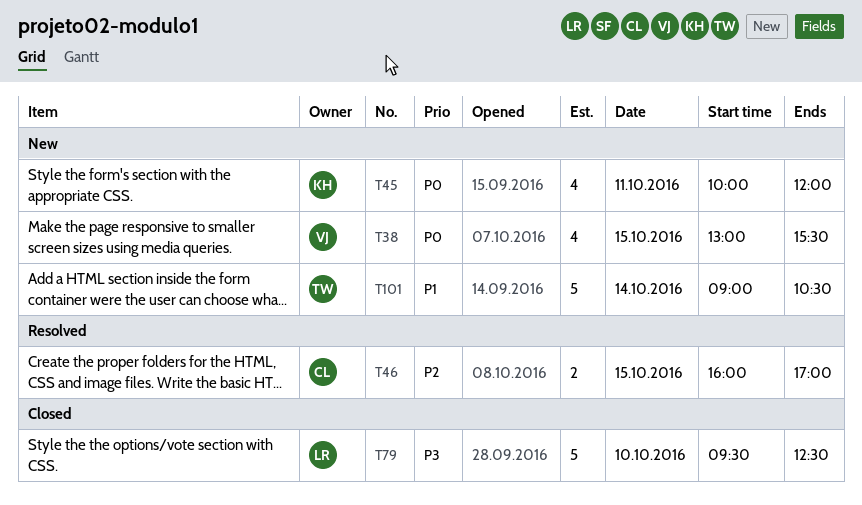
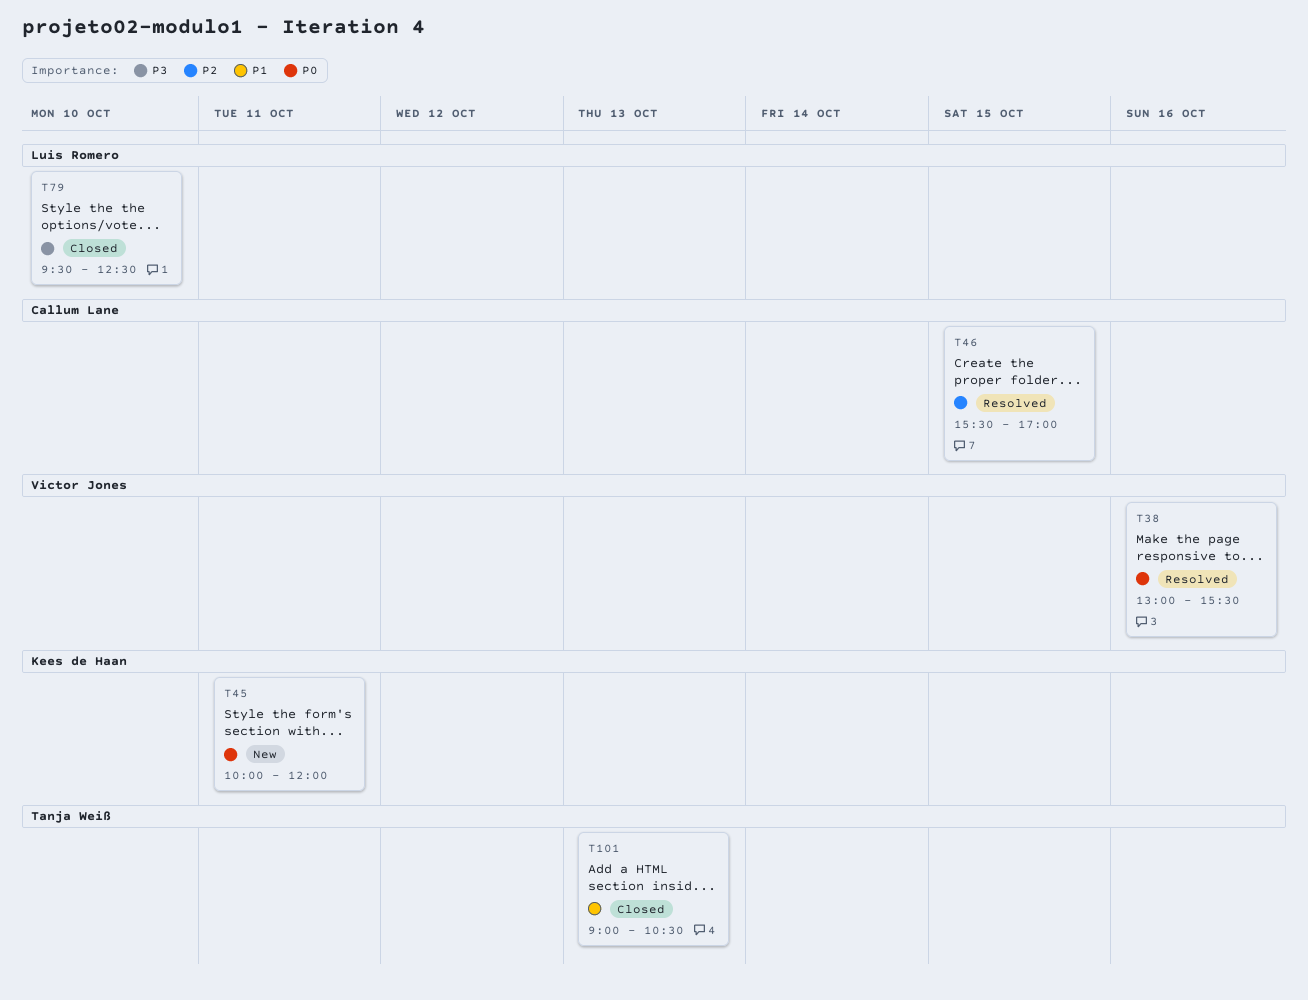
T38, status: New -> Resolved
T38, day: Oct 15 -> Oct 16
T46, begins: 16:00 -> 15:30
T101, status: New -> Closed
T101, day: Oct 14 -> Oct 13

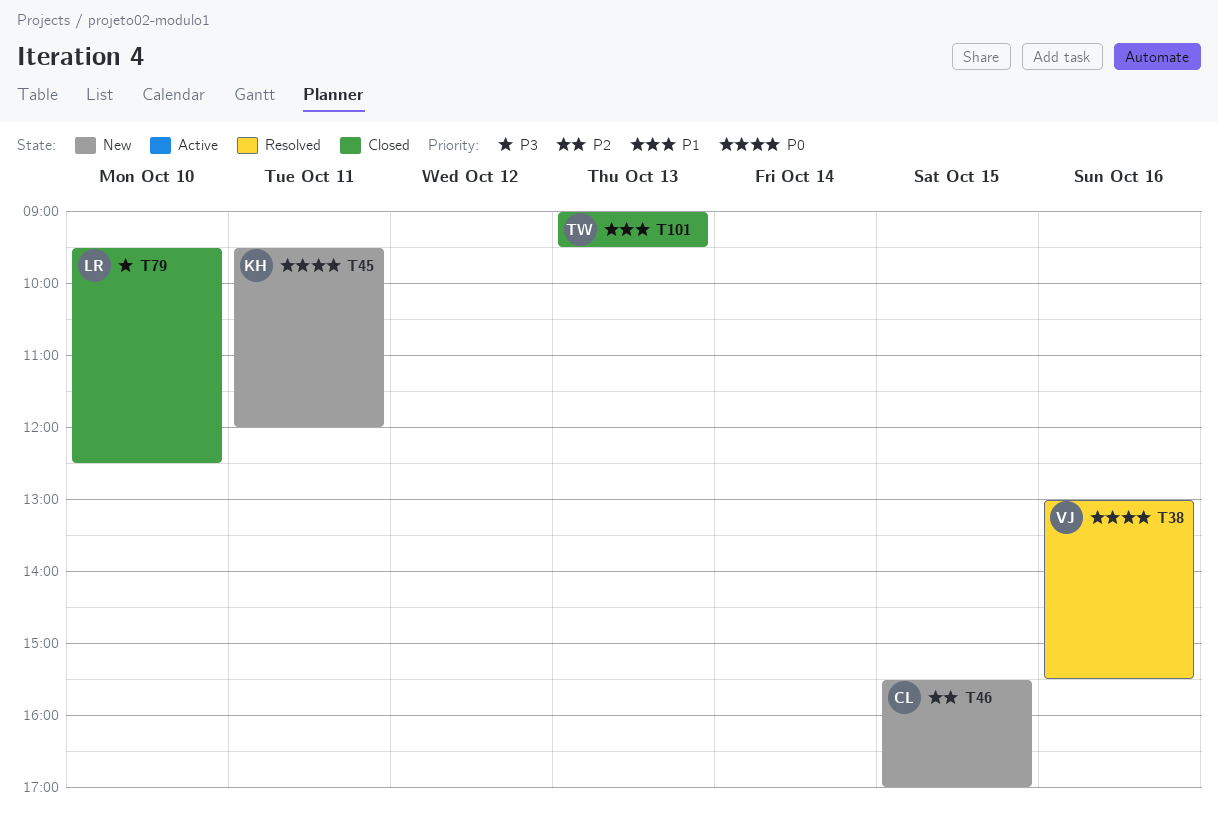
T45, begins: 10:00 -> 09:30
T46, status: Resolved -> New
T101, ends: 10:30 -> 09:30

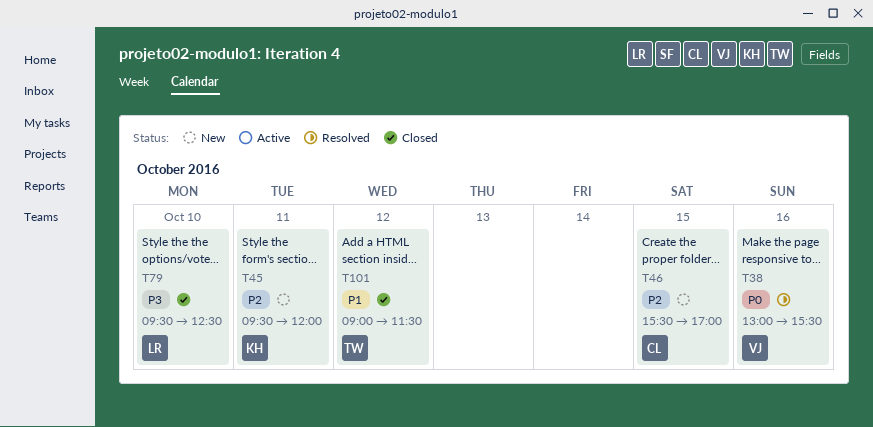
T45, priority: P0 -> P2
T101, day: Oct 13 -> Oct 12
T101, ends: 09:30 -> 11:30

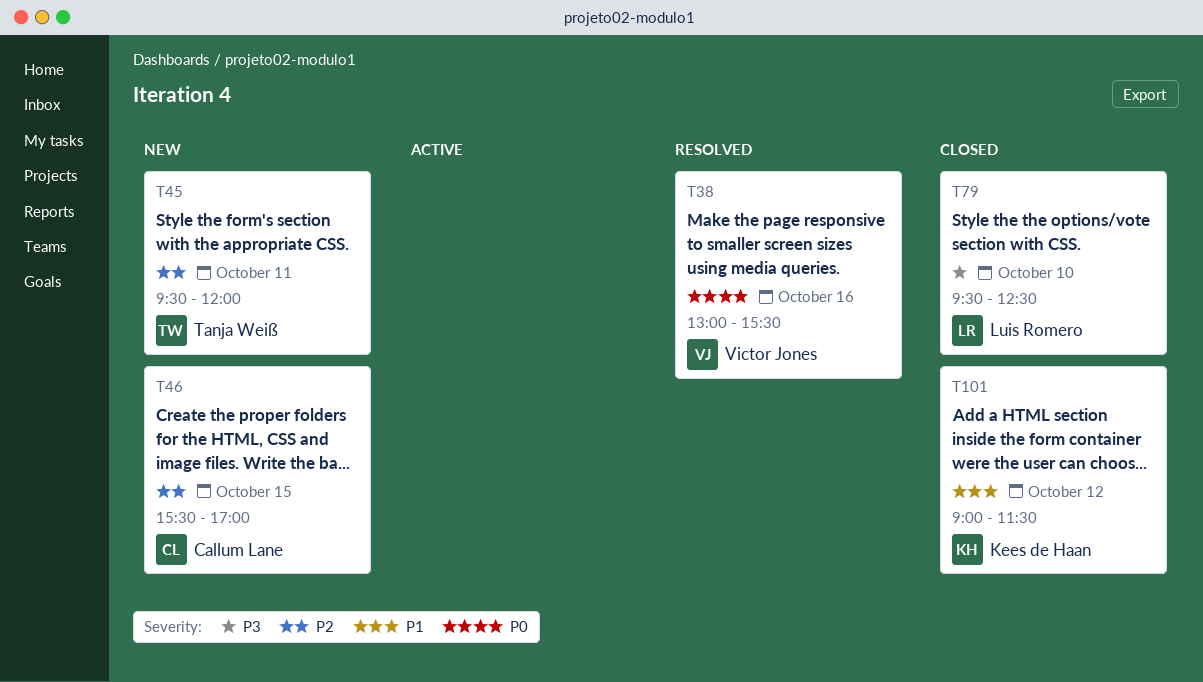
T45, owner: Kees de Haan -> Tanja Weiß
T101, owner: Tanja Weiß -> Kees de Haan

